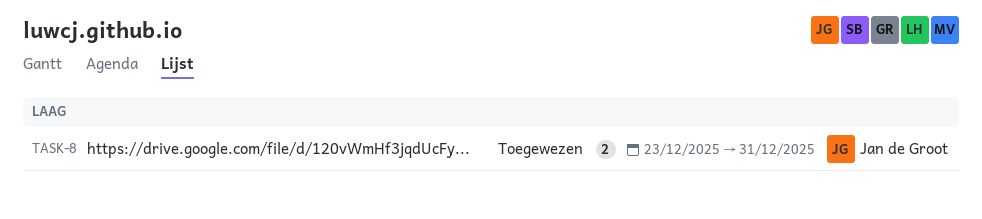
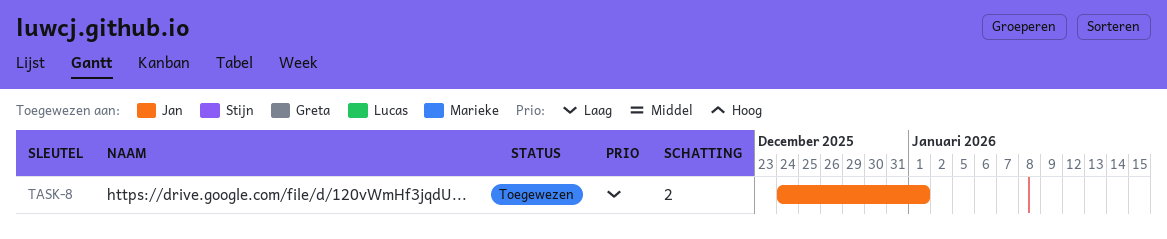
TASK-8, start: Dec 23 -> Dec 24
TASK-8, due: Dec 31 -> Jan 1

